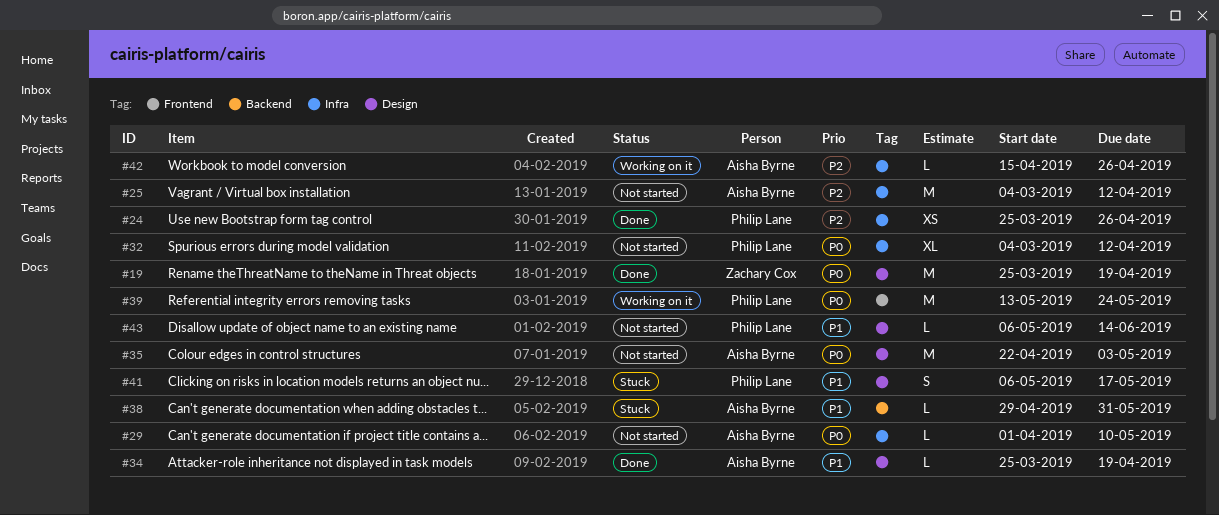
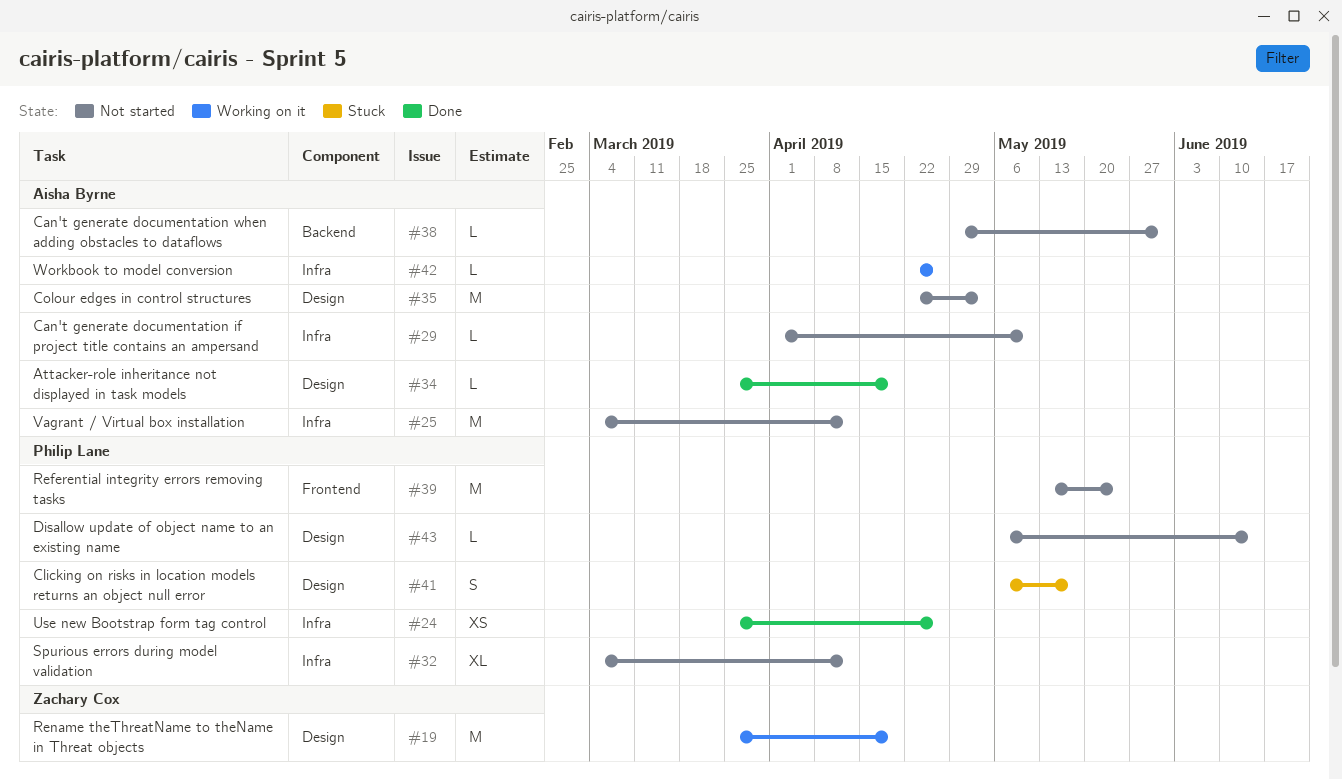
#19, status: Done -> Working on it
#38, status: Stuck -> Not started
#39, status: Working on it -> Not started
#42, start: Apr 15 -> Apr 22

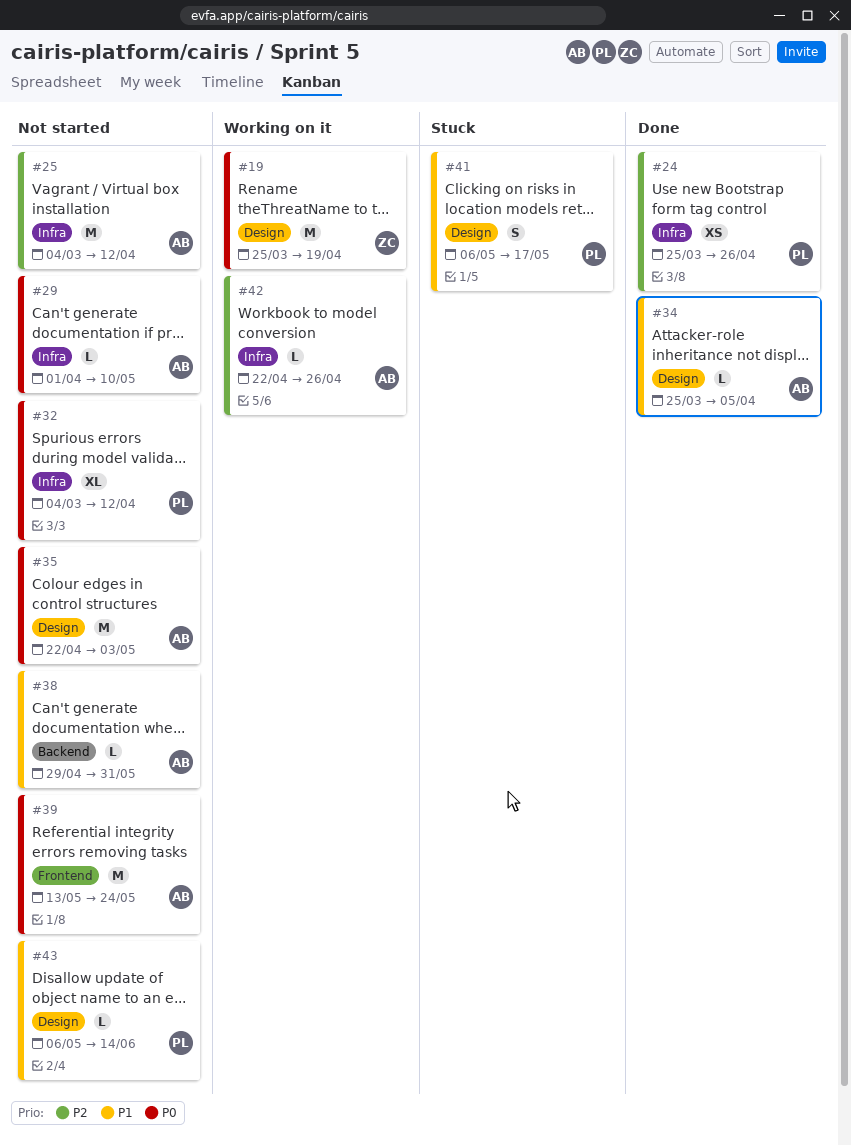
#34, due: Apr 19 -> Apr 5
#39, owner: Philip Lane -> Aisha Byrne

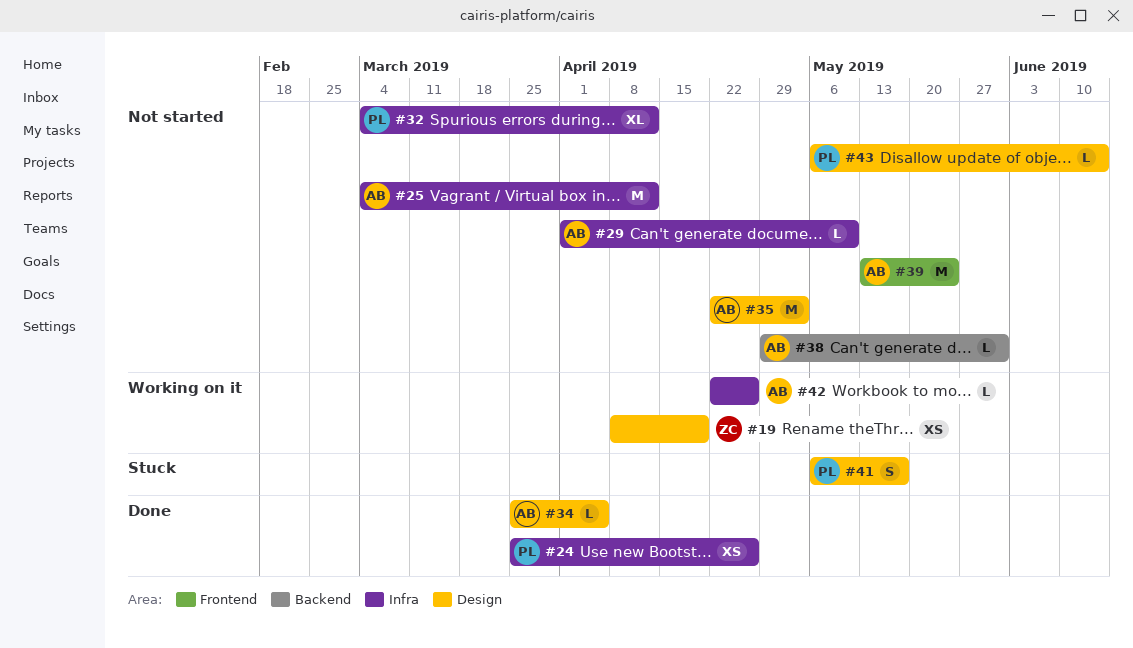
#19, estimate: M -> XS
#19, start: Mar 25 -> Apr 8

